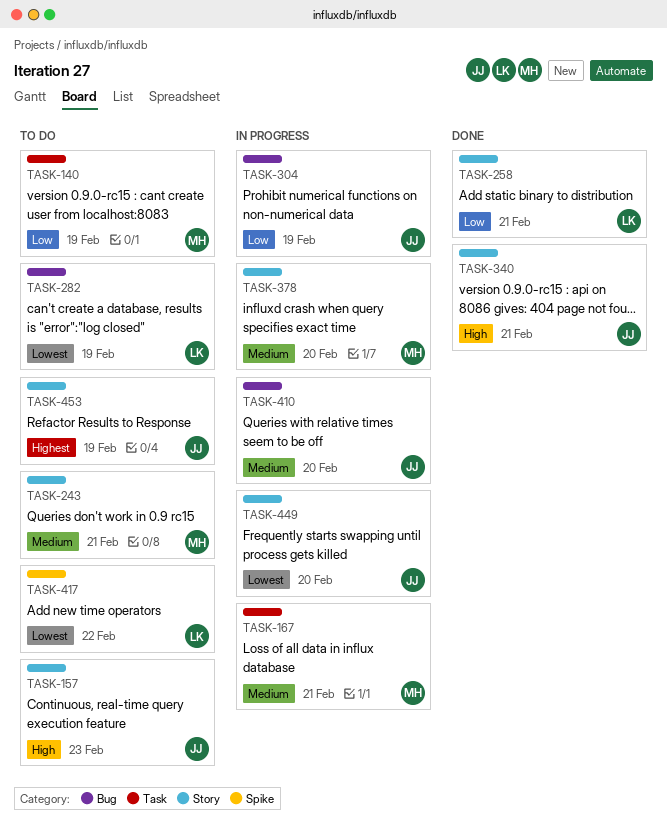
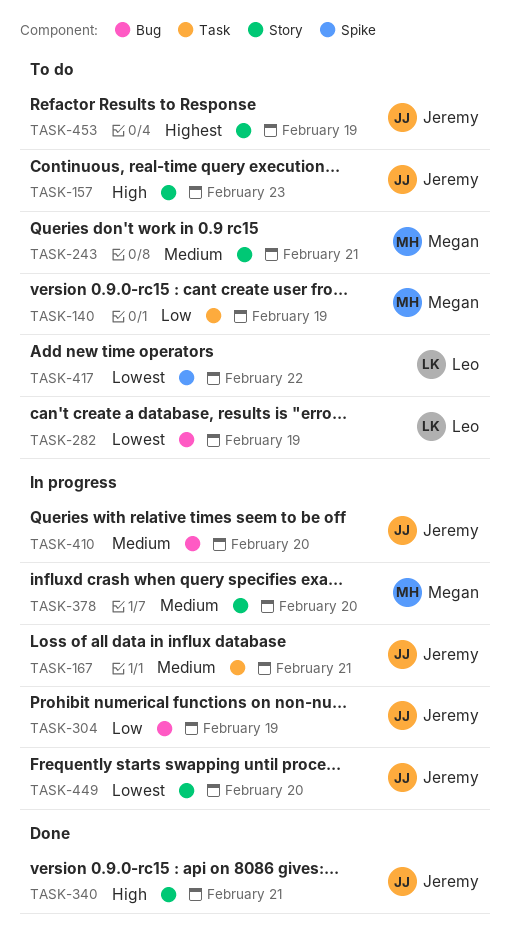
TASK-167, owner: Megan -> Jeremy
TASK-258: present -> none

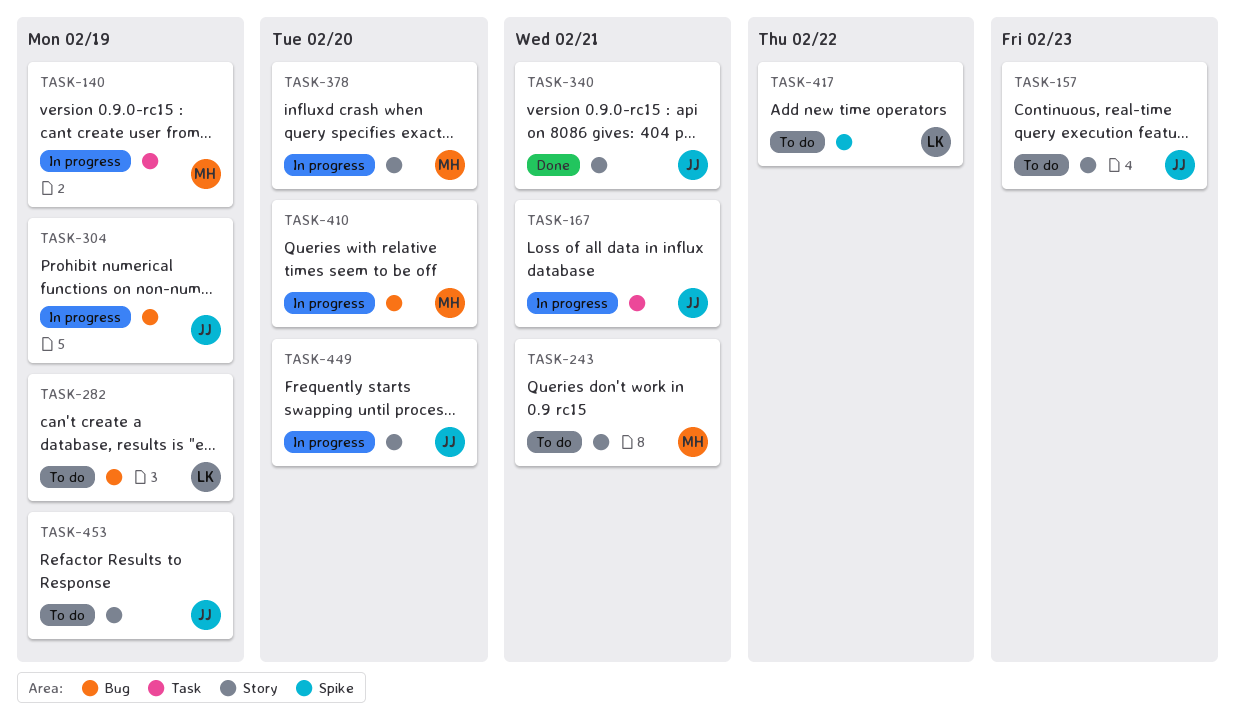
TASK-140, status: To do -> In progress
TASK-410, owner: Jeremy -> Megan

